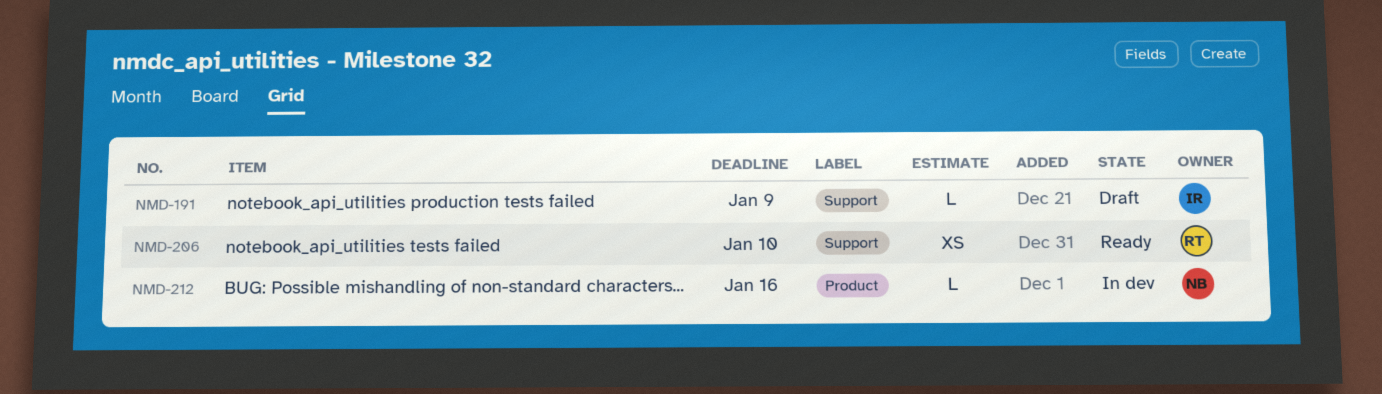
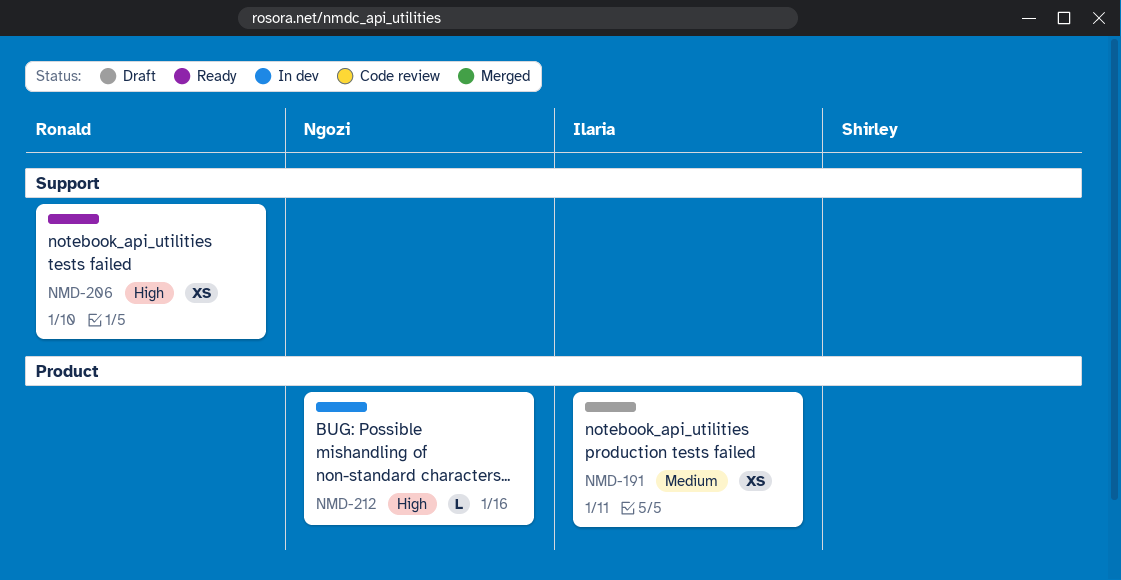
NMD-191, label: Support -> Product
NMD-191, estimate: L -> XS
NMD-191, due: Jan 9 -> Jan 11

